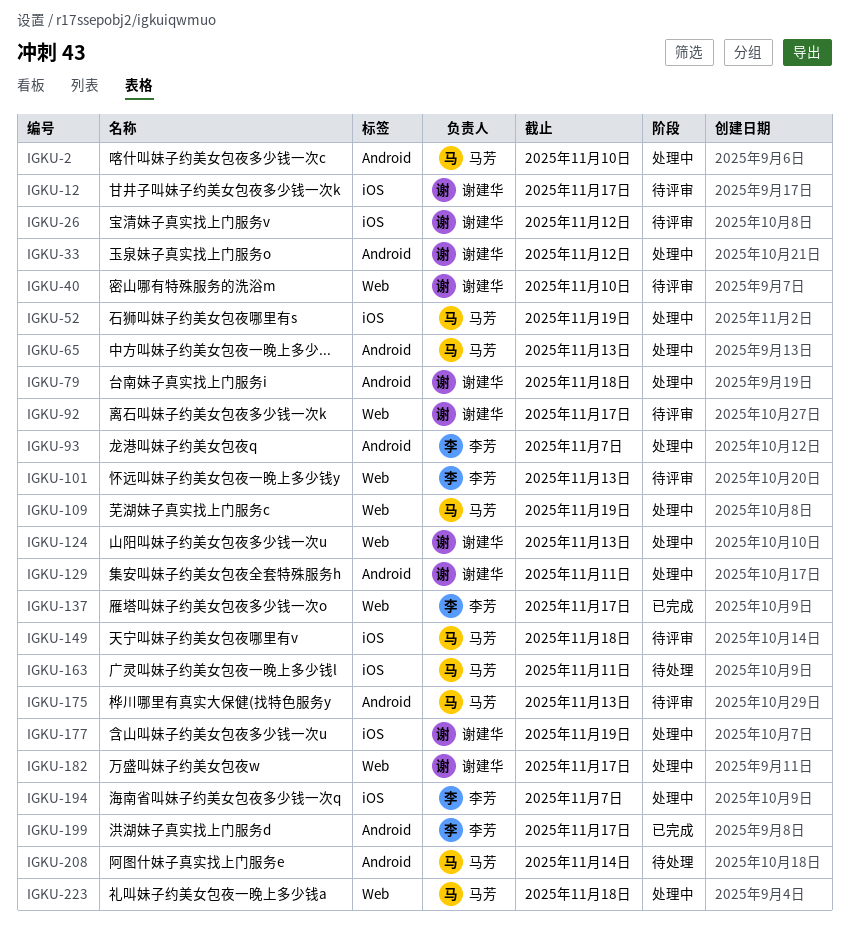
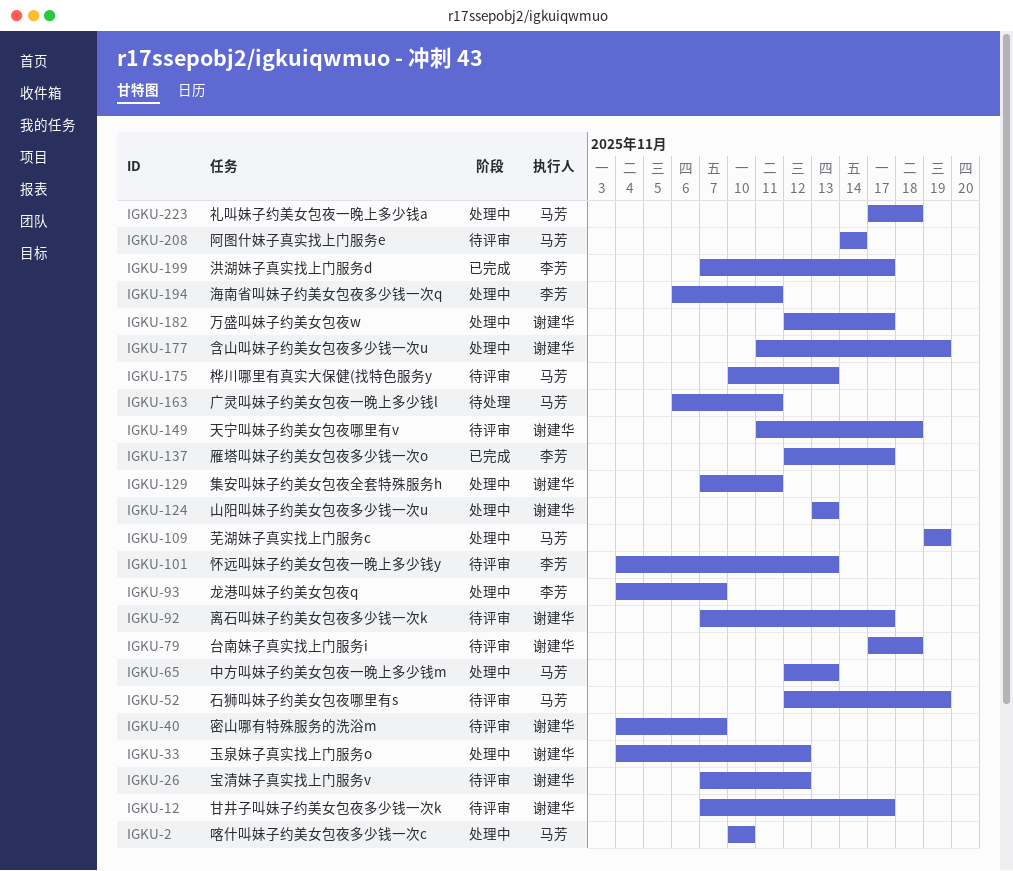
IGKU-40, due: Nov 10 -> Nov 7
IGKU-52, status: 处理中 -> 待评审
IGKU-79, status: 处理中 -> 待评审
IGKU-149, owner: 马芳 -> 谢建华
IGKU-194, due: Nov 7 -> Nov 11
IGKU-208, status: 待处理 -> 待评审

